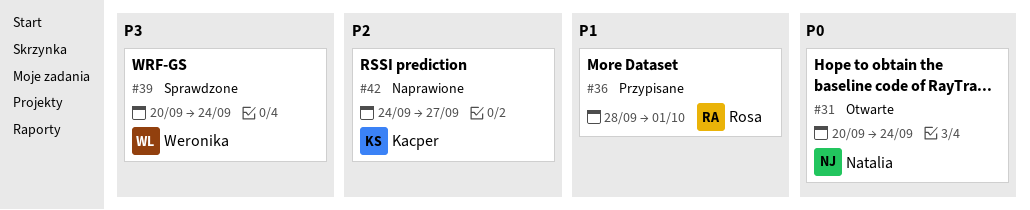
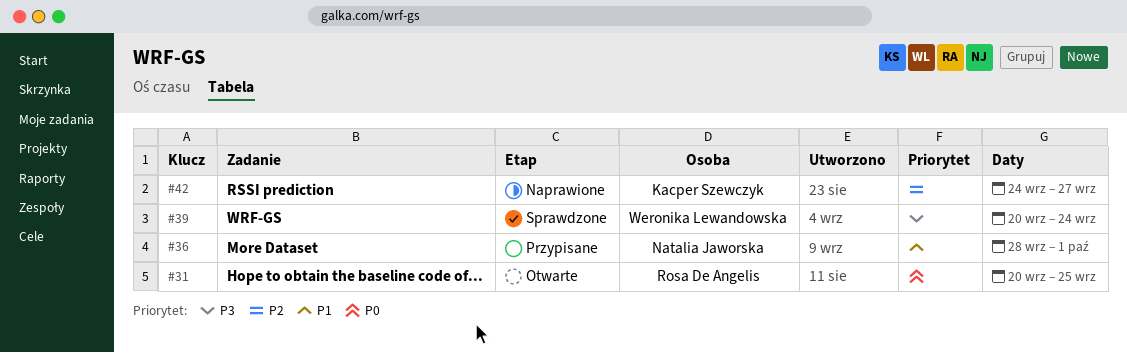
#31, owner: Natalia Jaworska -> Rosa De Angelis
#31, due: Sep 24 -> Sep 25
#36, owner: Rosa De Angelis -> Natalia Jaworska

